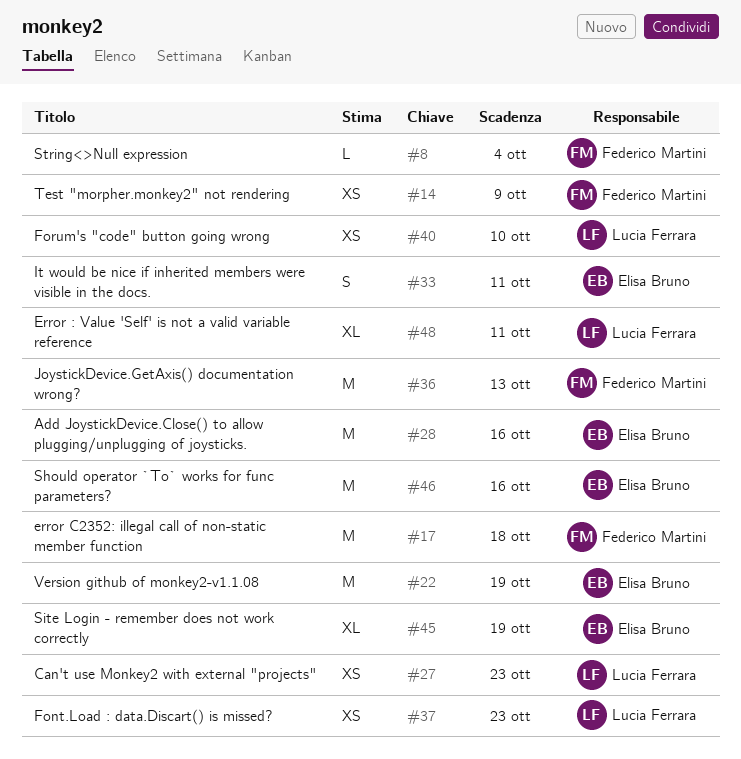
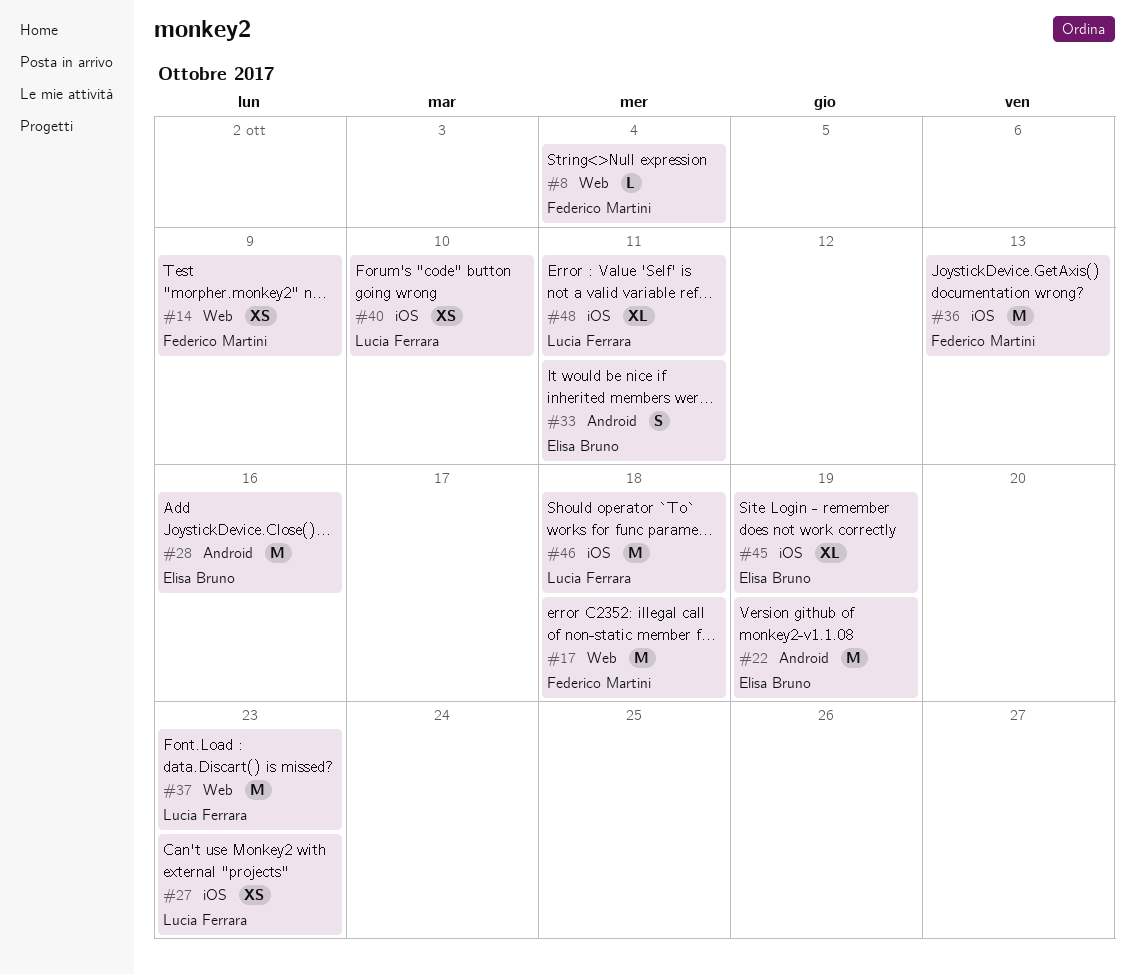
#37, estimate: XS -> M
#46, owner: Elisa Bruno -> Lucia Ferrara
#46, due: Oct 16 -> Oct 18

